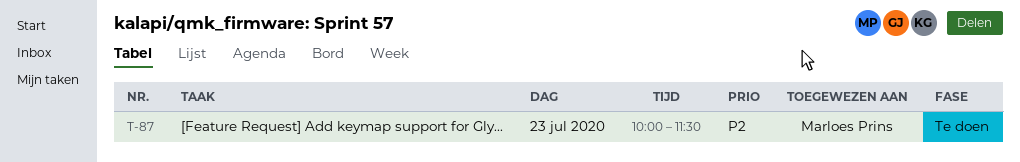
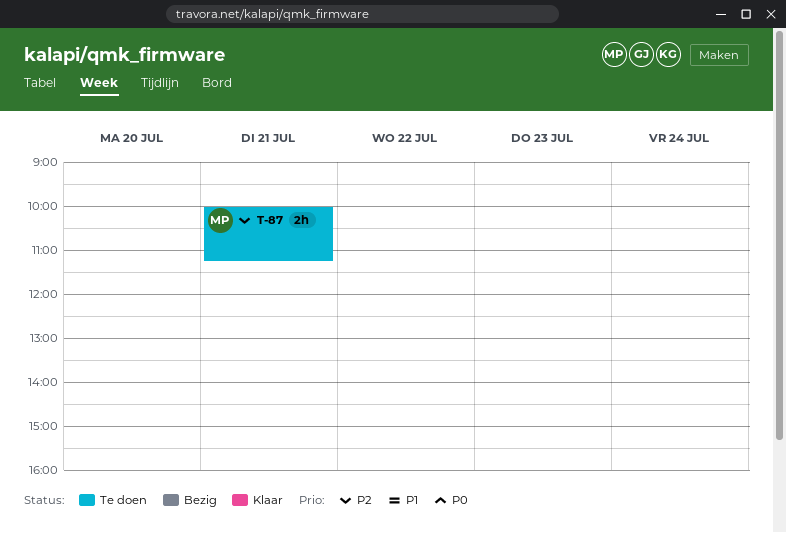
T-87, day: Jul 23 -> Jul 21
T-87, ends: 11:30 -> 11:15

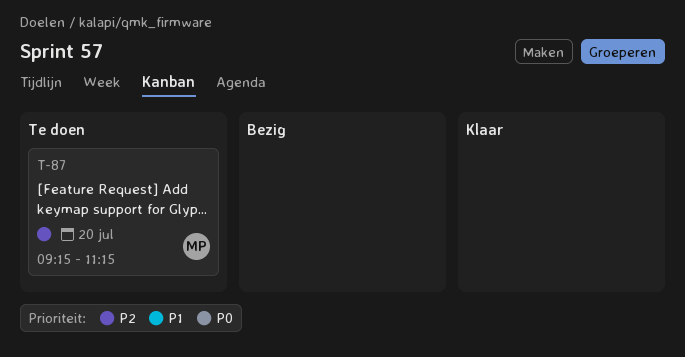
T-87, day: Jul 21 -> Jul 20
T-87, begins: 10:00 -> 09:15

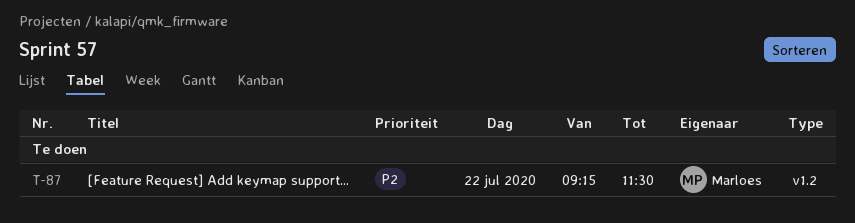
T-87, day: Jul 20 -> Jul 22
T-87, ends: 11:15 -> 11:30

